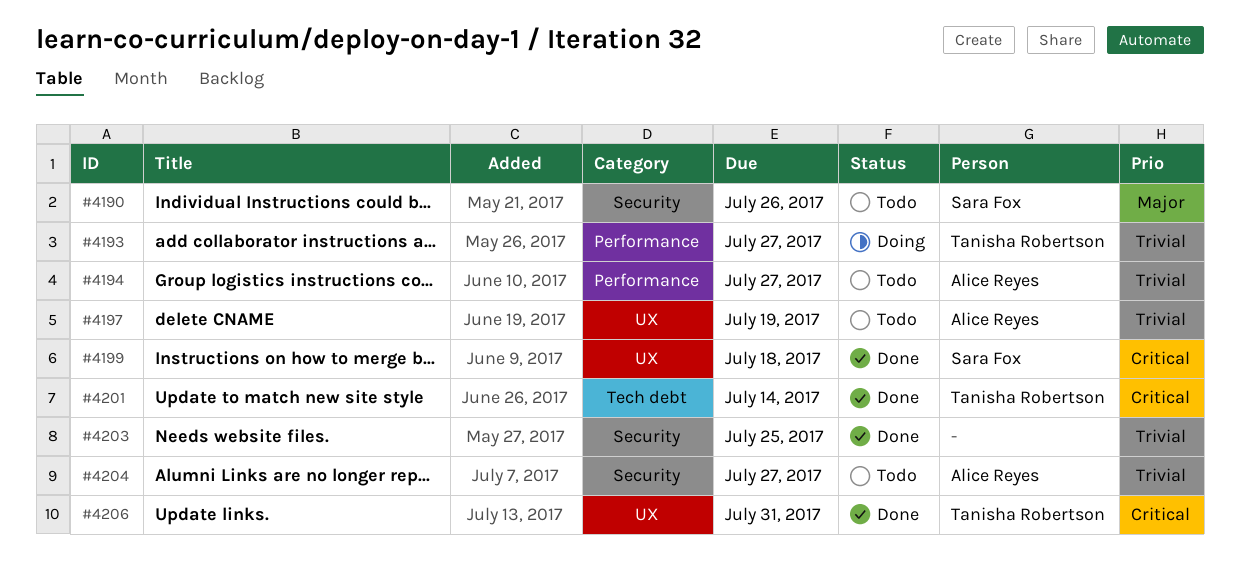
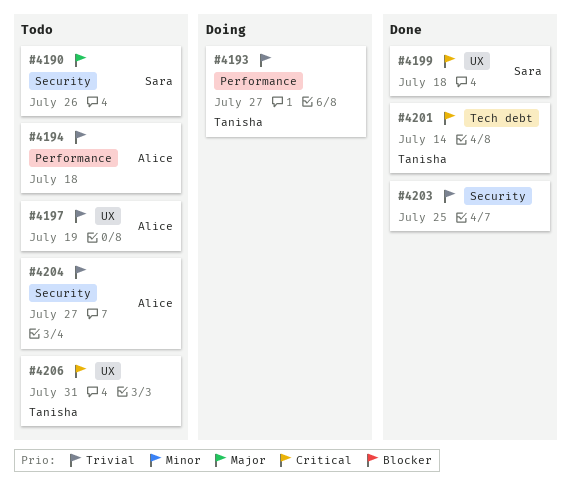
#4194, due: Jul 27 -> Jul 18
#4206, status: Done -> Todo

